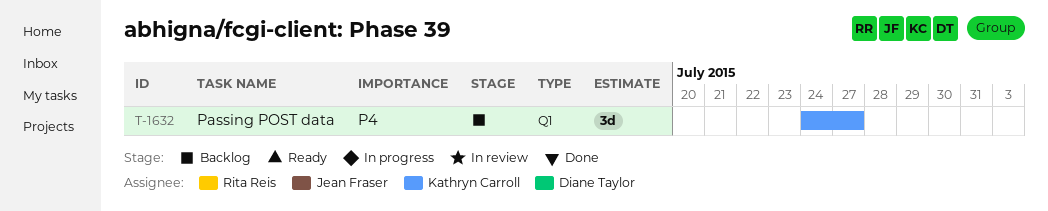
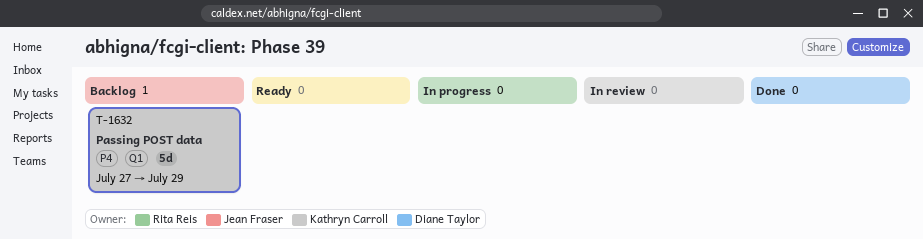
T-1632, estimate: 3d -> 5d
T-1632, start: Jul 24 -> Jul 27
T-1632, due: Jul 27 -> Jul 29

